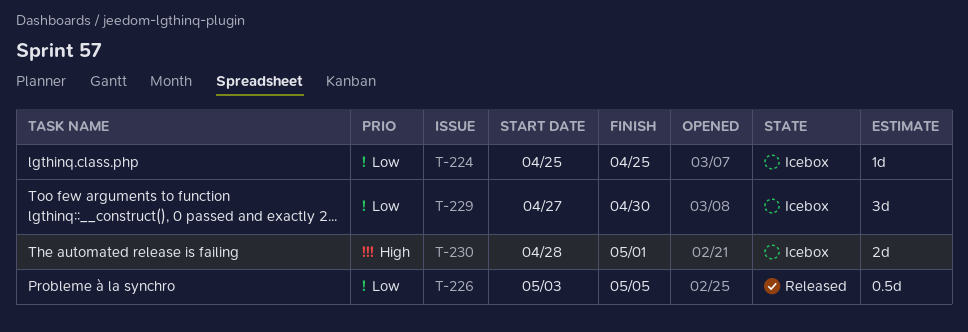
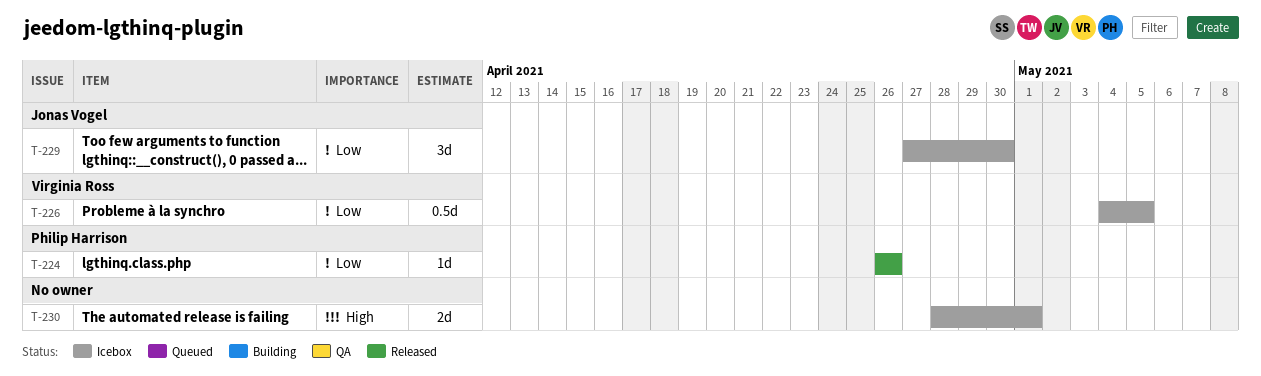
T-224, status: Icebox -> Released
T-224, start: Apr 25 -> Apr 26
T-224, due: Apr 25 -> Apr 26
T-226, status: Released -> Icebox
T-226, start: May 3 -> May 4

